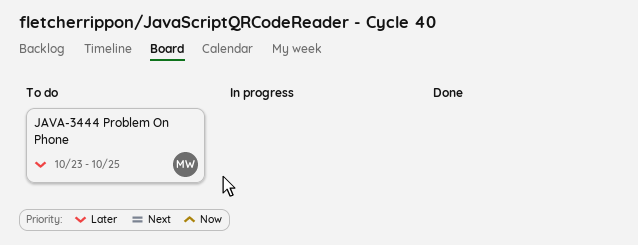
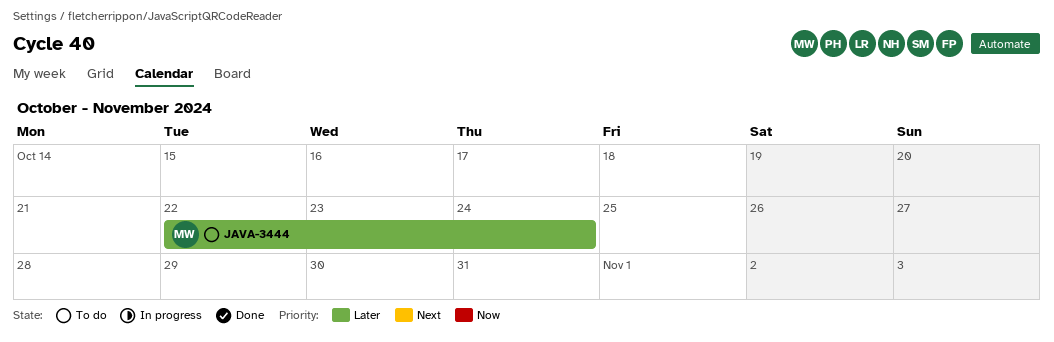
JAVA-3444, start: Oct 23 -> Oct 22
JAVA-3444, due: Oct 25 -> Oct 24

